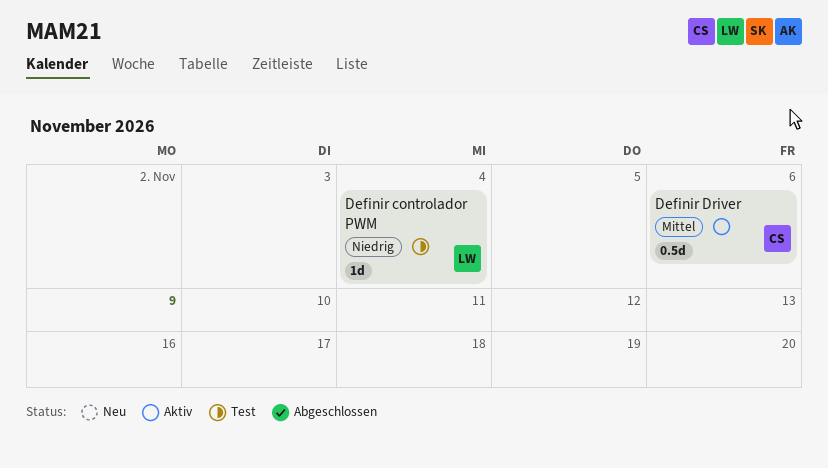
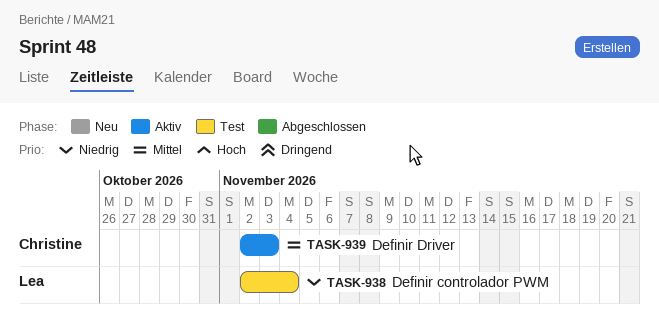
Definir Driver, due: Nov 6 -> Nov 3

